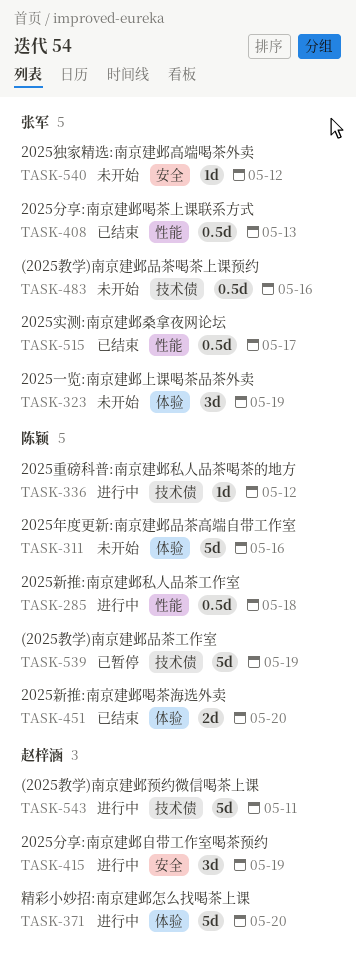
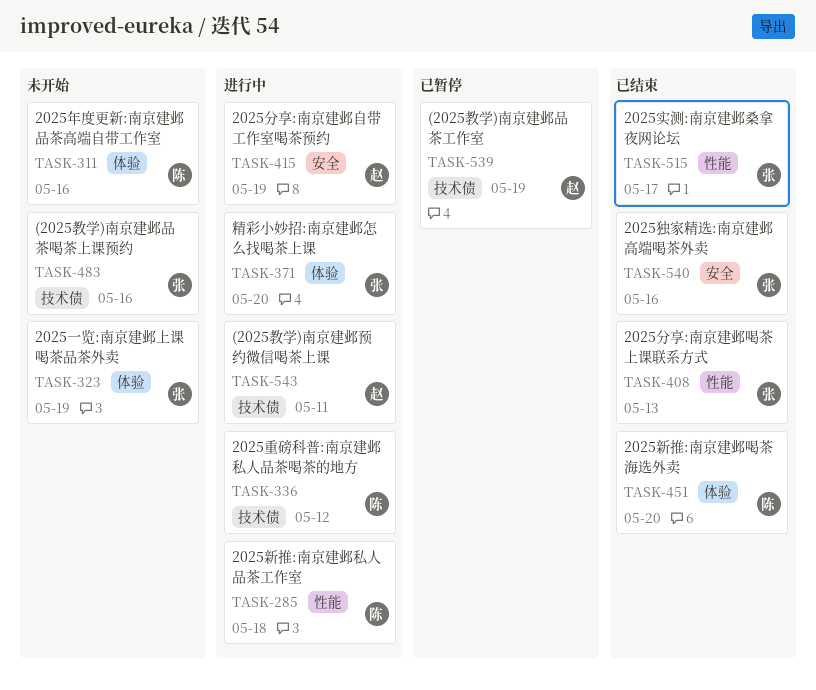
TASK-371, owner: 赵梓涵 -> 张军
TASK-539, owner: 陈颖 -> 赵梓涵
TASK-540, status: 未开始 -> 已结束
TASK-540, due: May 12 -> May 16

